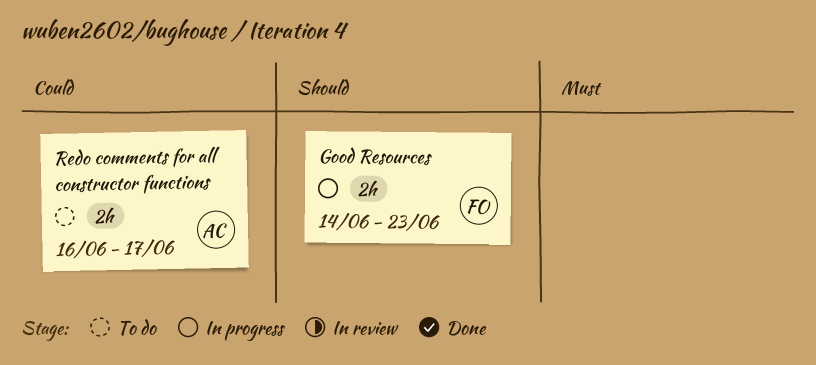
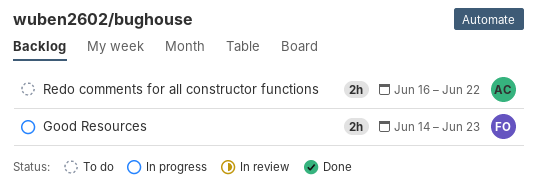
Redo comments for all constructor functions, due: Jun 17 -> Jun 22

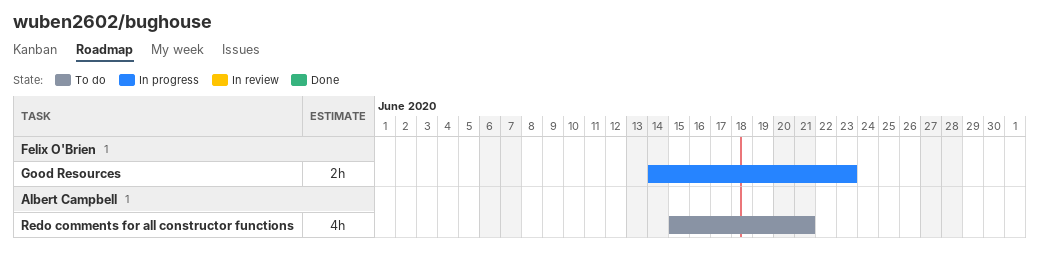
Redo comments for all constructor functions, estimate: 2h -> 4h
Redo comments for all constructor functions, start: Jun 16 -> Jun 15
Redo comments for all constructor functions, due: Jun 22 -> Jun 21

